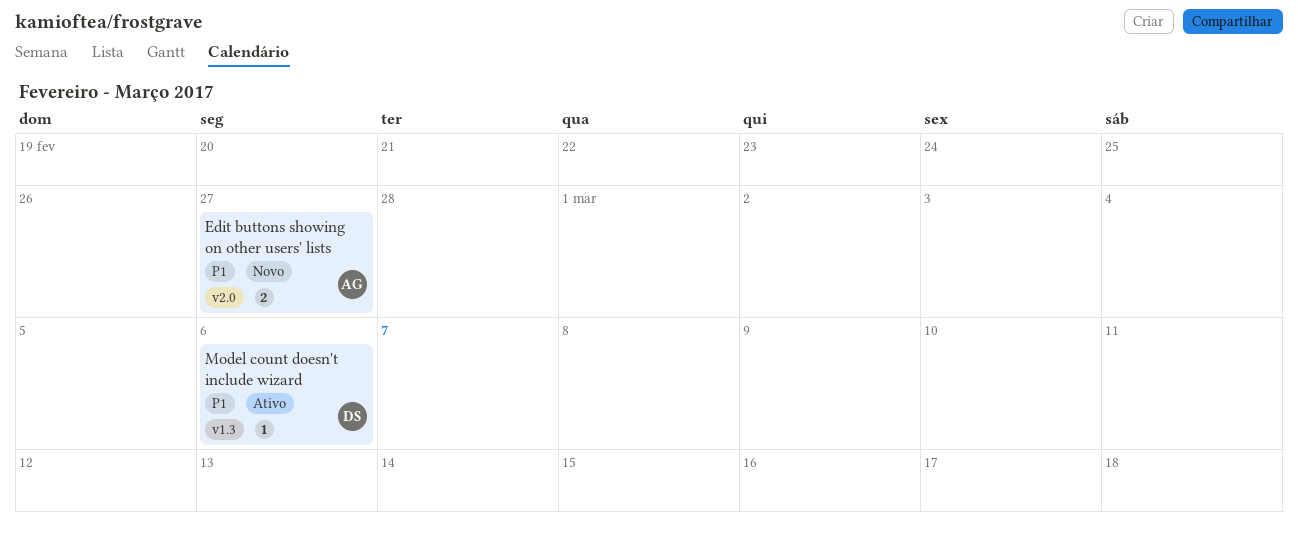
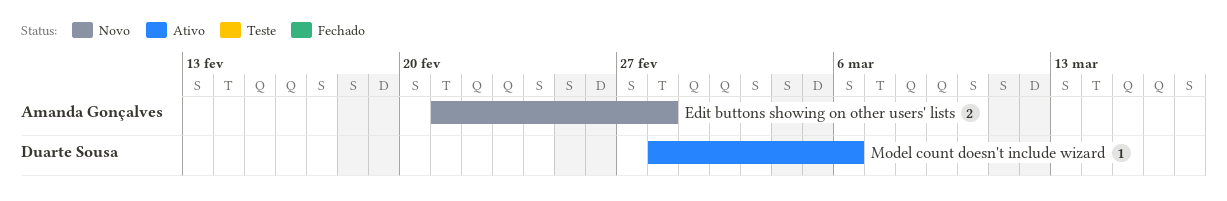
Edit buttons showing on other users' lists, due: Feb 27 -> Feb 28

